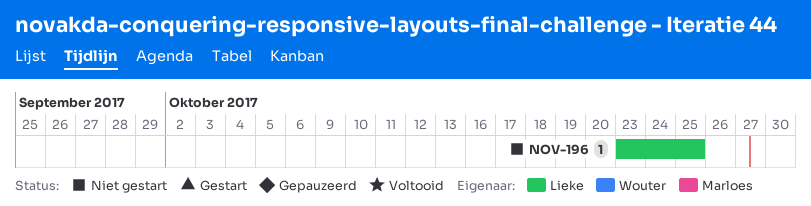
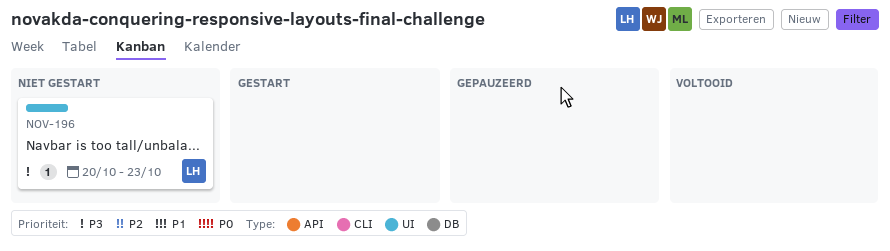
NOV-196, start: Oct 23 -> Oct 20
NOV-196, due: Oct 25 -> Oct 23

